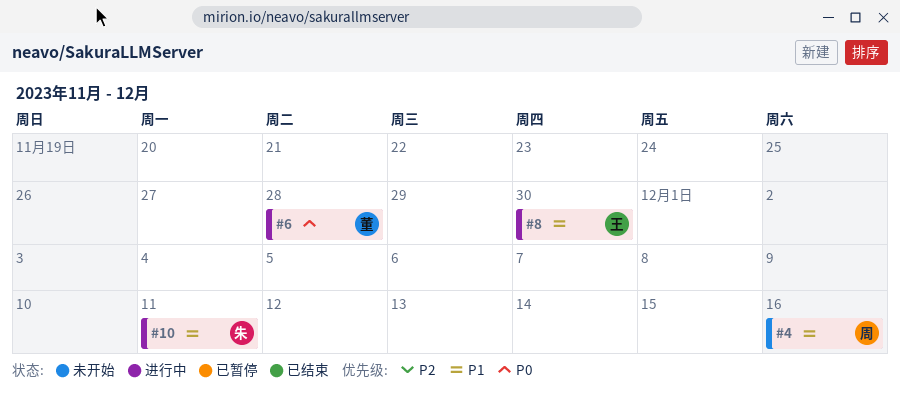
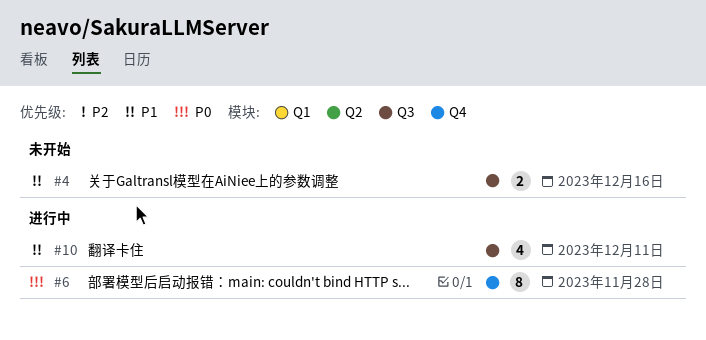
#8: present -> none

